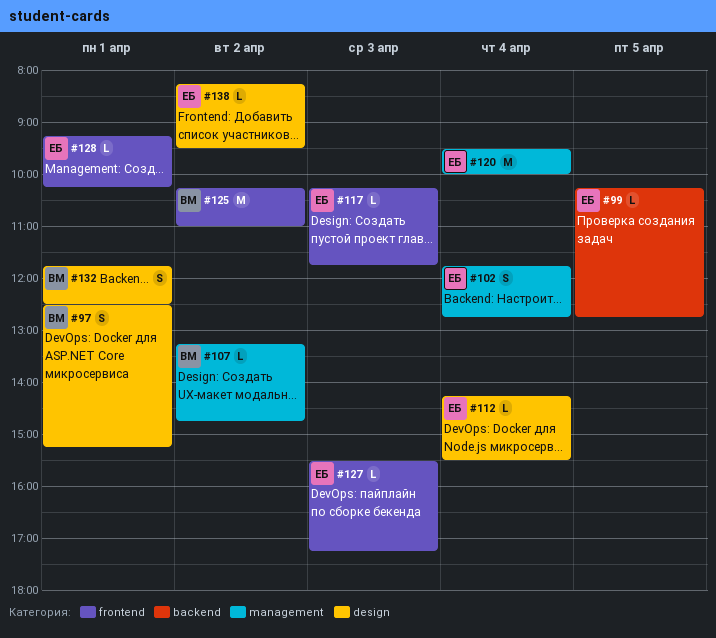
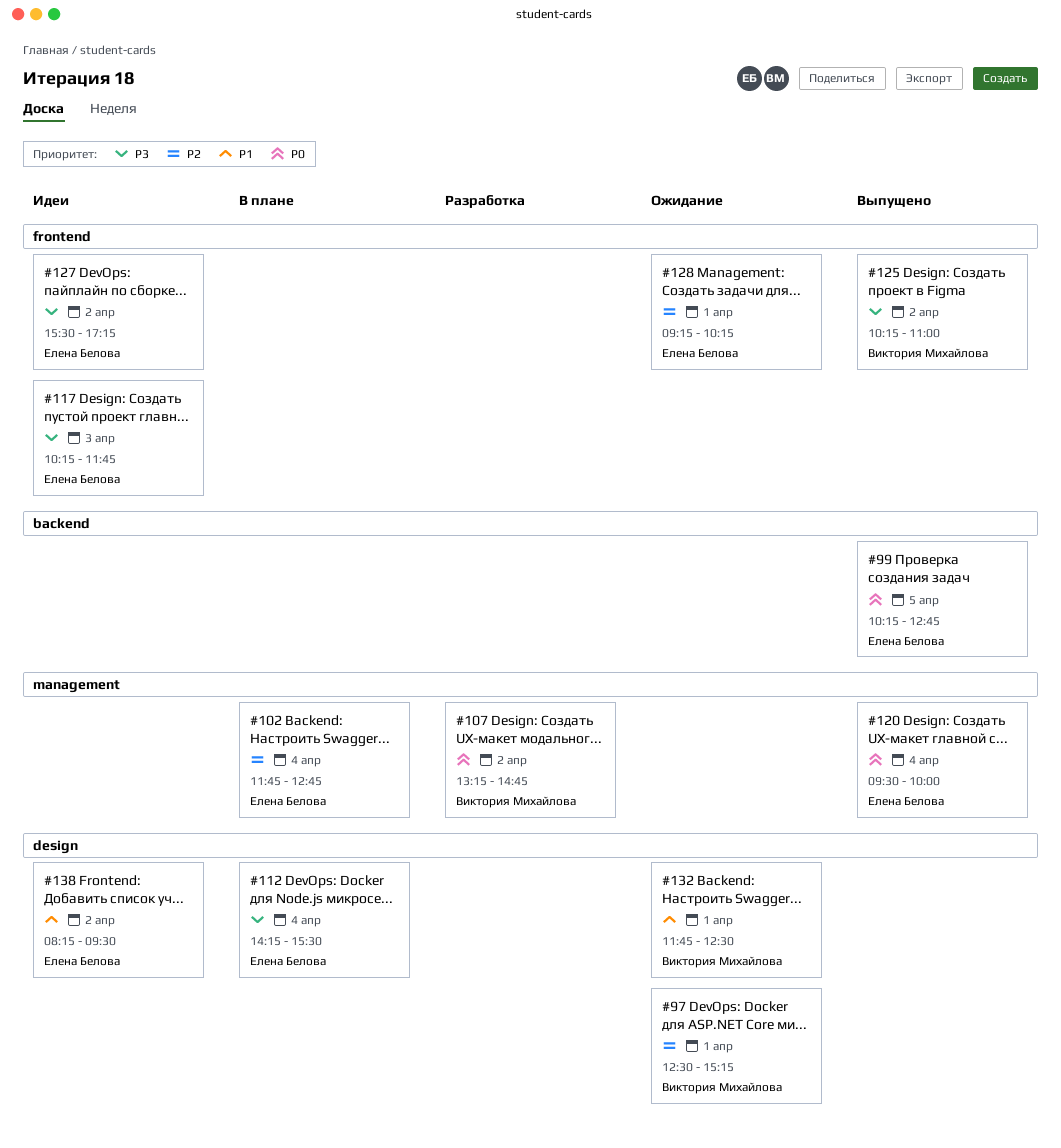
#127, day: Apr 3 -> Apr 2

